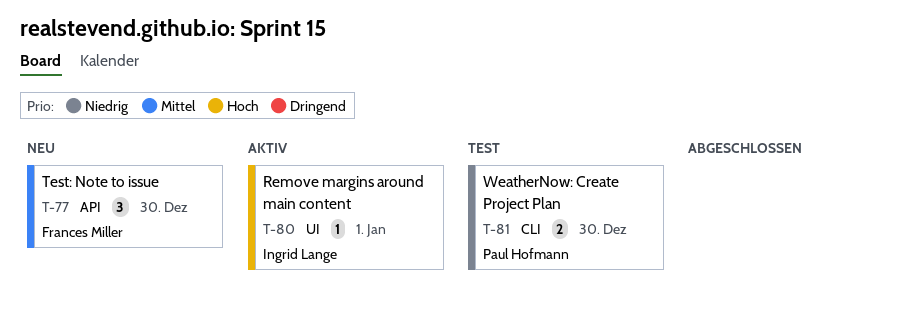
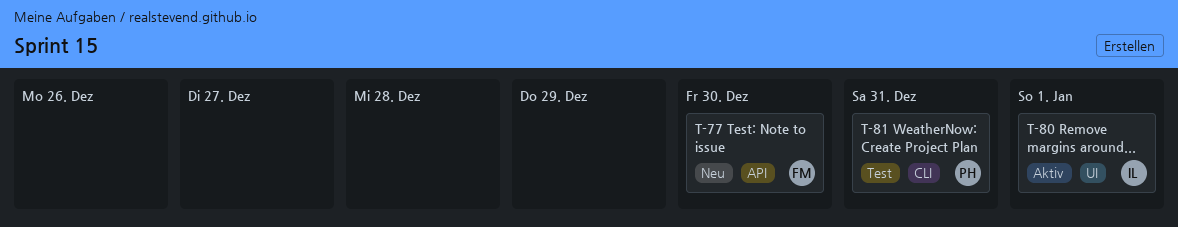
T-81, due: Dec 30 -> Dec 31

